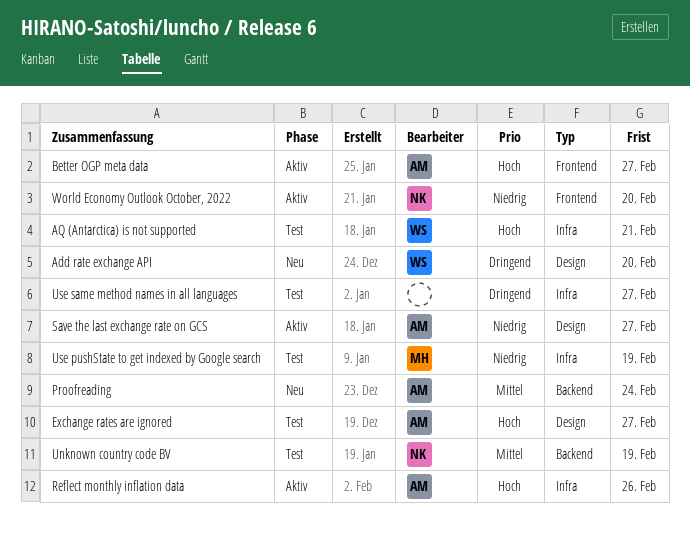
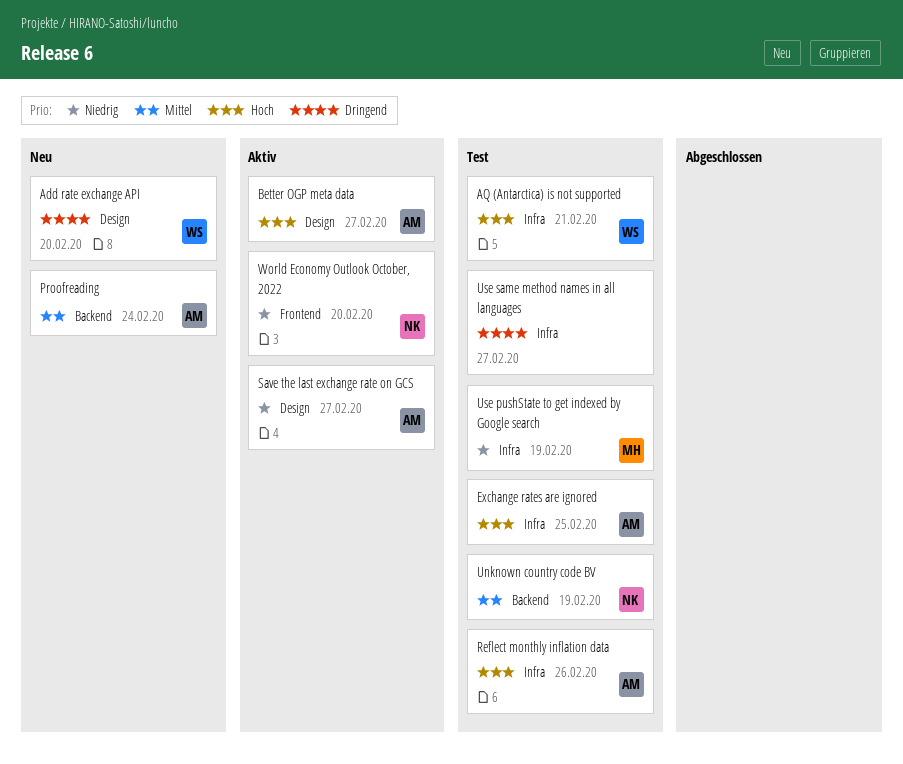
Better OGP meta data, label: Frontend -> Design
Exchange rates are ignored, label: Design -> Infra
Exchange rates are ignored, due: Feb 27 -> Feb 25
Reflect monthly inflation data, status: Aktiv -> Test

